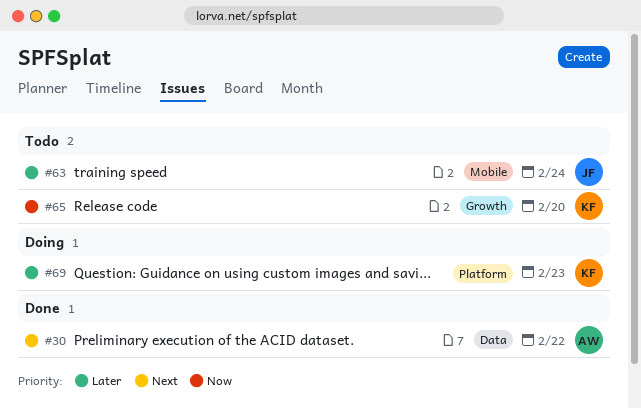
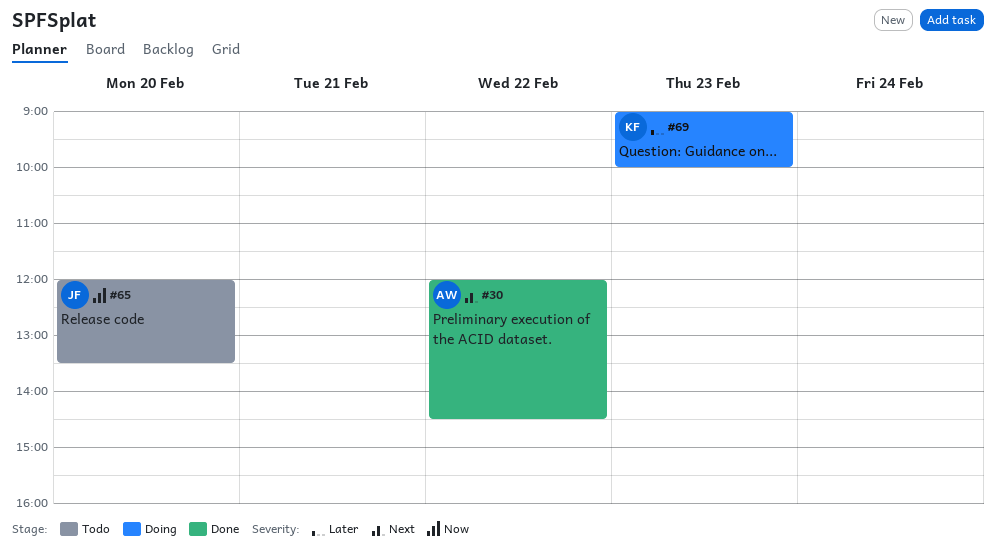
#63: present -> none
#65, owner: KF -> JF

